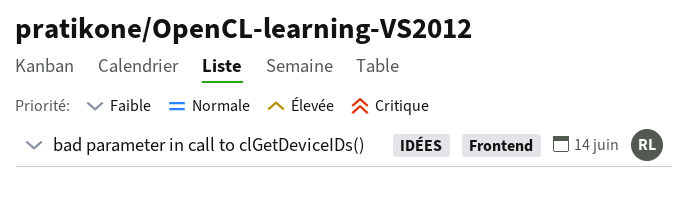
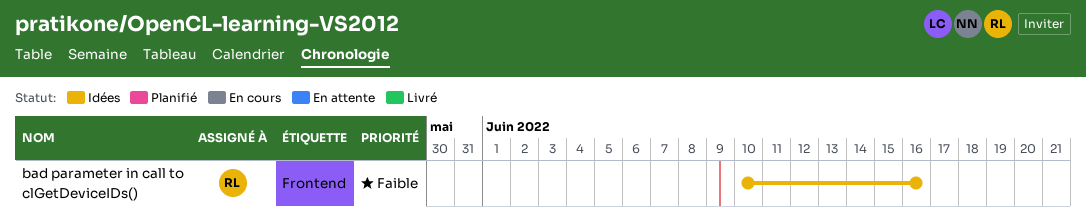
bad parameter in call to clGetDeviceIDs(), due: Jun 14 -> Jun 16

